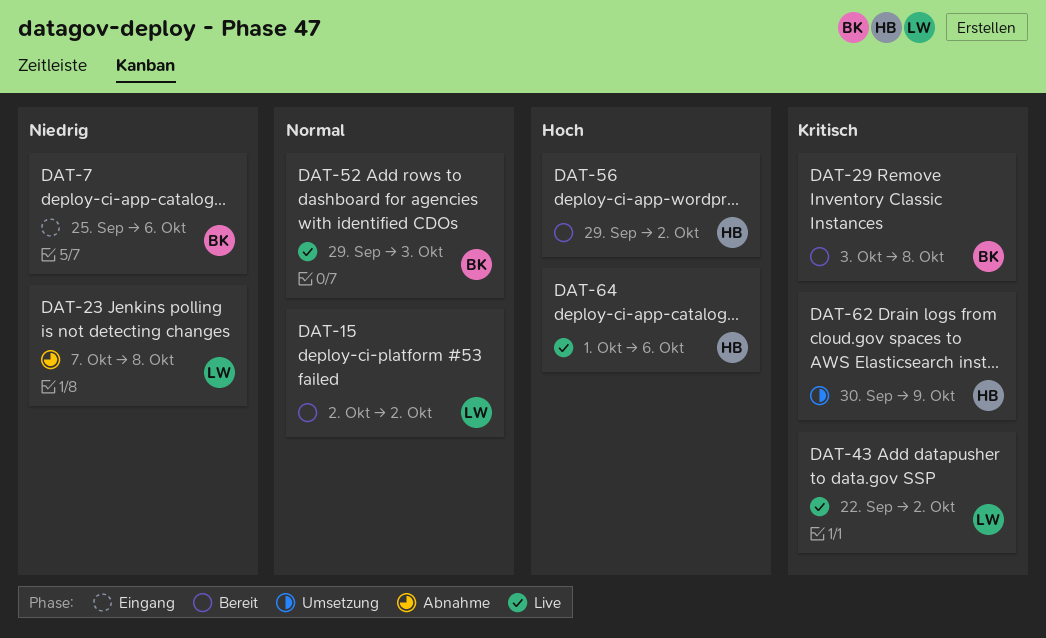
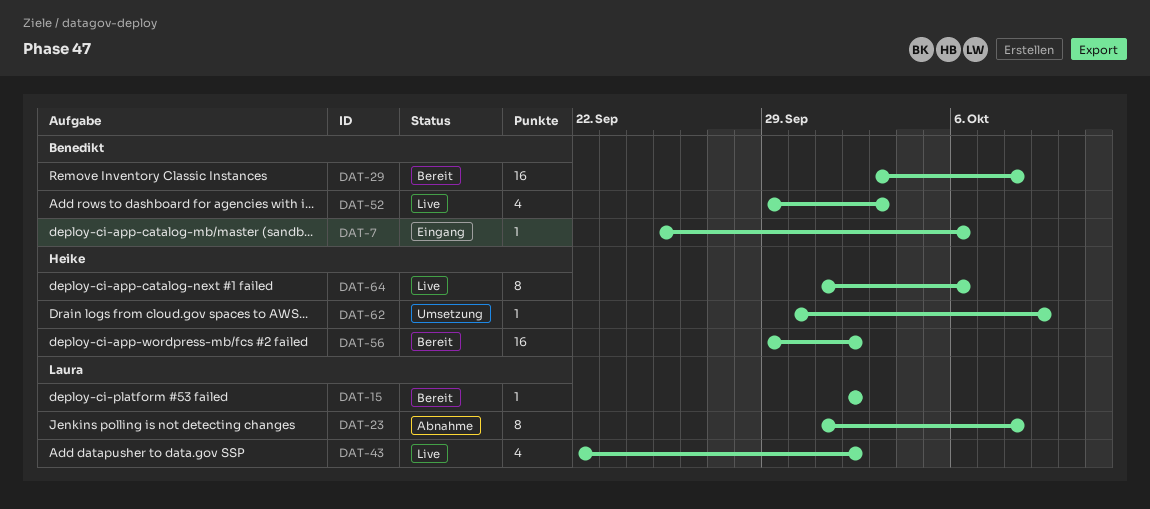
DAT-23, start: Oct 7 -> Oct 1

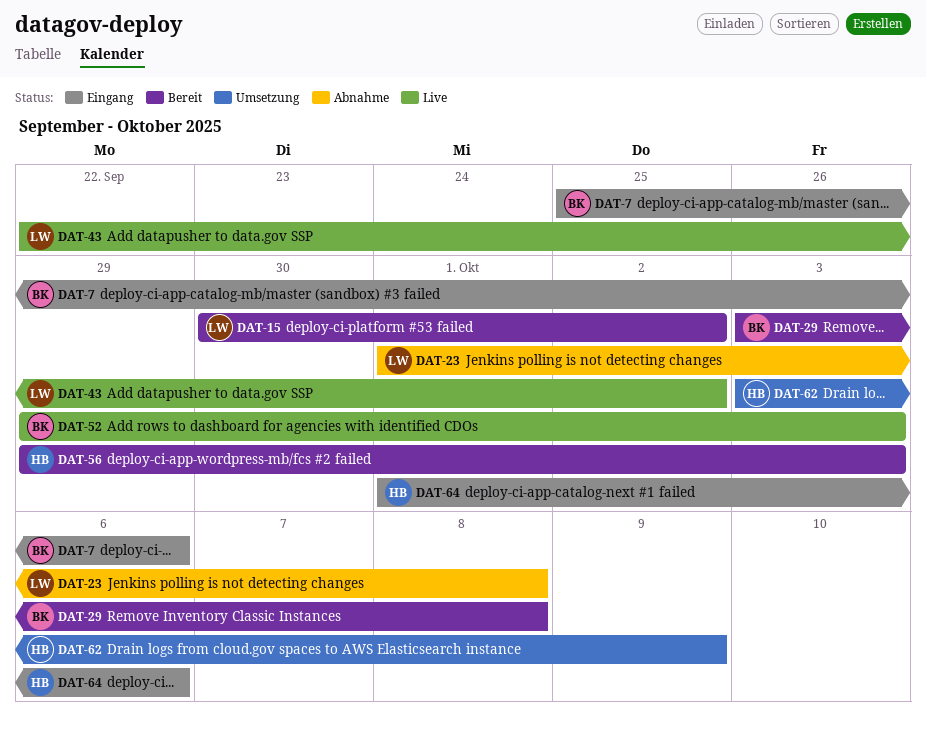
DAT-15, start: Oct 2 -> Sep 30
DAT-56, due: Oct 2 -> Oct 3
DAT-62, start: Sep 30 -> Oct 3
DAT-64, status: Live -> Eingang

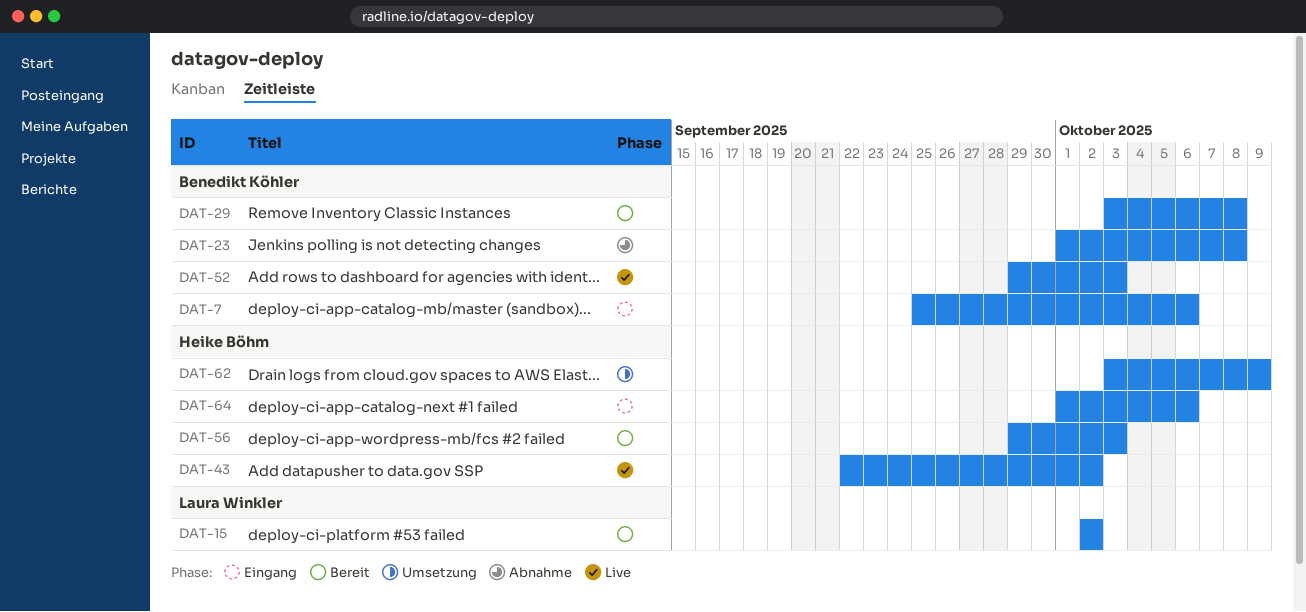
DAT-15, start: Sep 30 -> Oct 2
DAT-23, owner: Laura Winkler -> Benedikt Köhler
DAT-43, owner: Laura Winkler -> Heike Böhm

